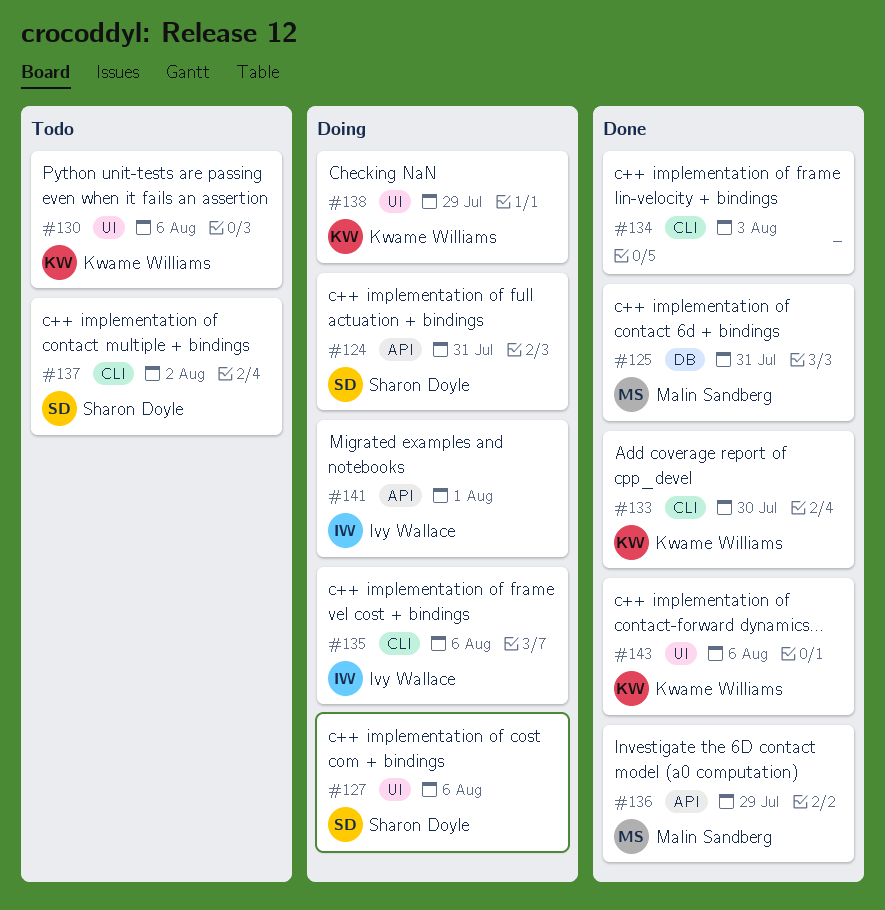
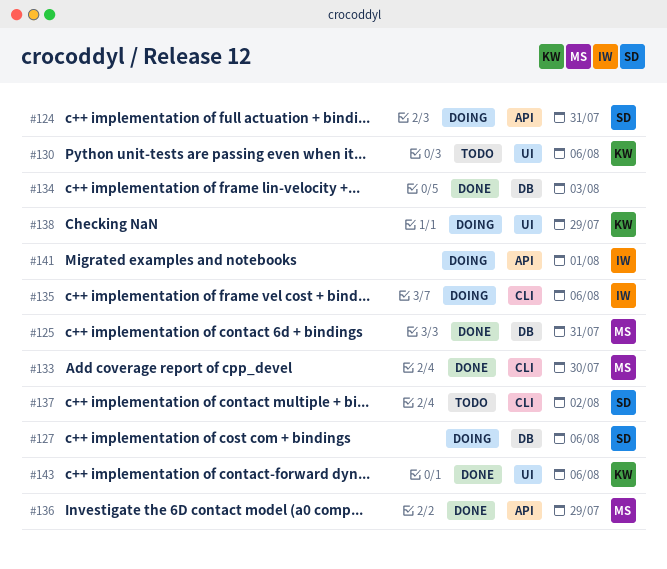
#127, label: UI -> DB
#133, owner: Kwame Williams -> Malin Sandberg
#134, label: CLI -> DB

